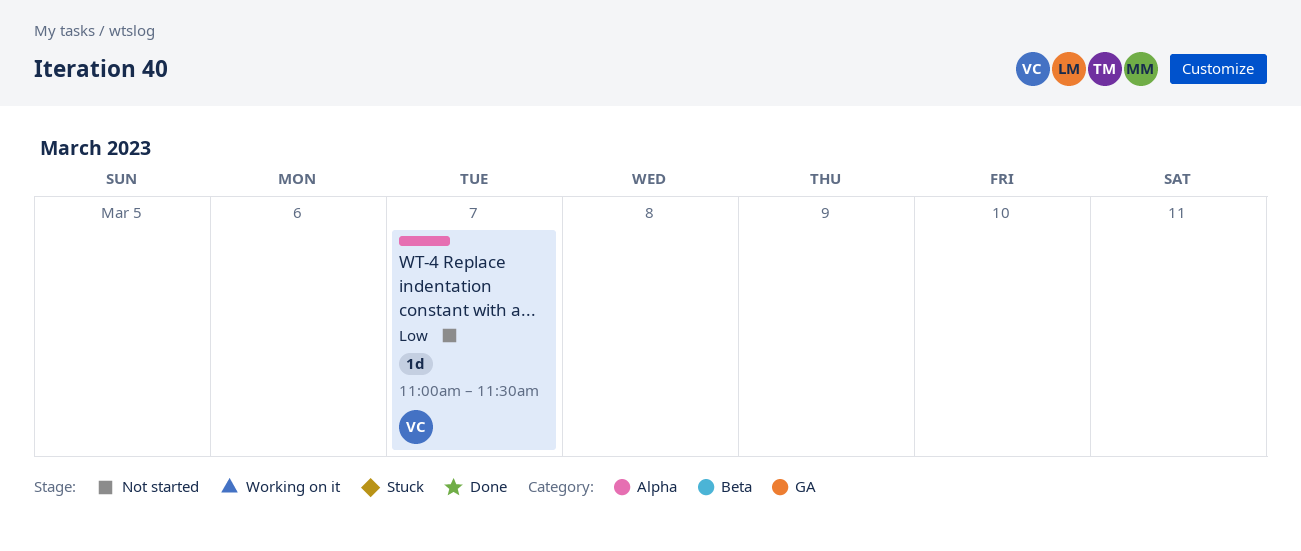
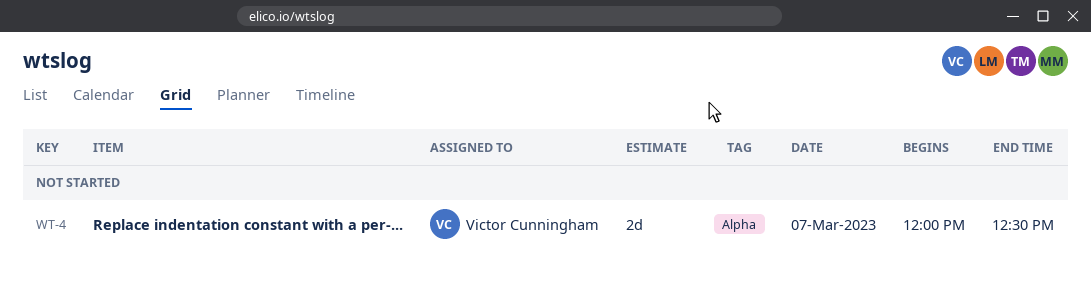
WT-4, estimate: 1d -> 2d
WT-4, begins: 11:00 -> 12:00
WT-4, ends: 11:30 -> 12:30

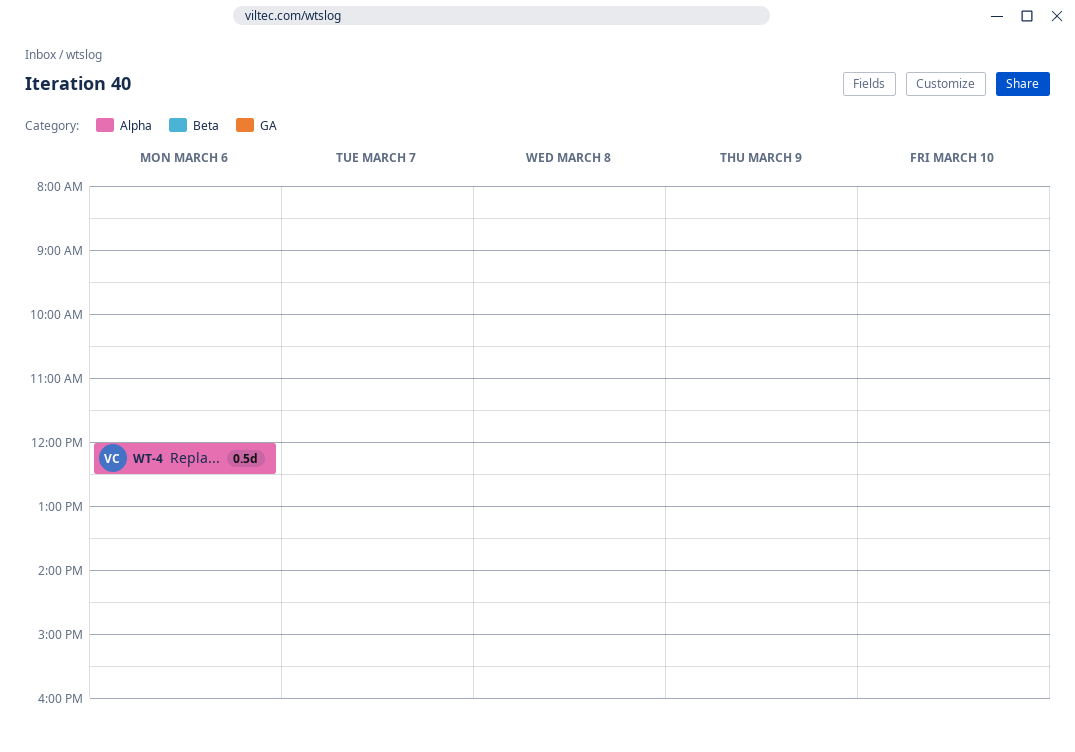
WT-4, estimate: 2d -> 0.5d
WT-4, day: Mar 7 -> Mar 6

